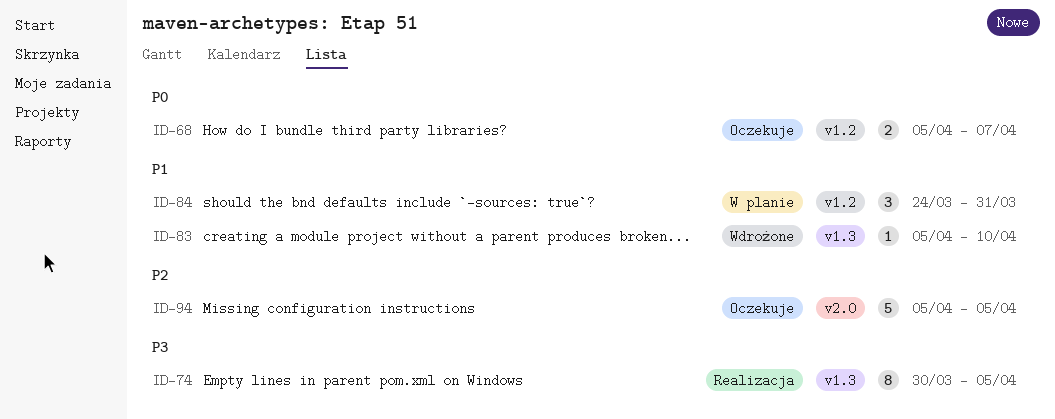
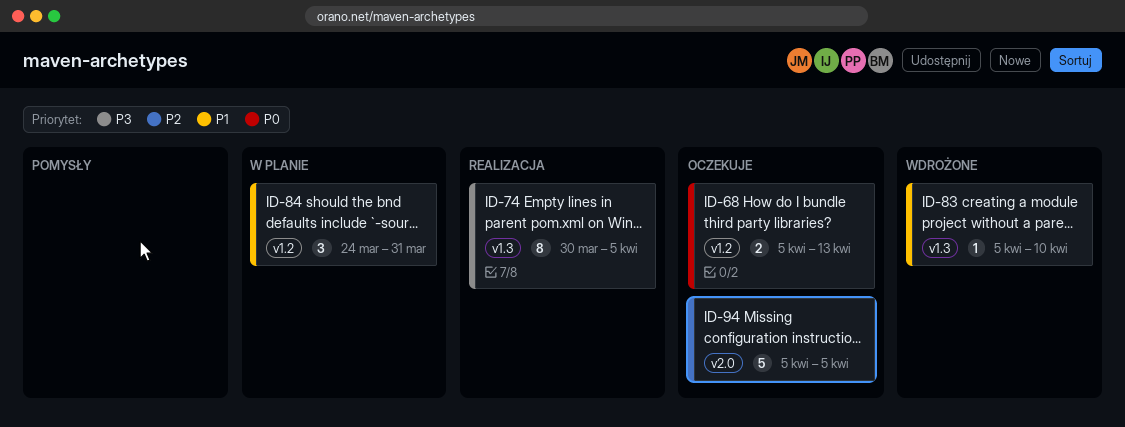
ID-68, due: Apr 7 -> Apr 13

